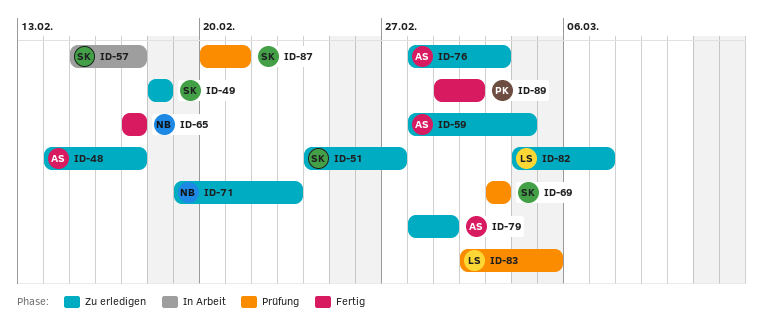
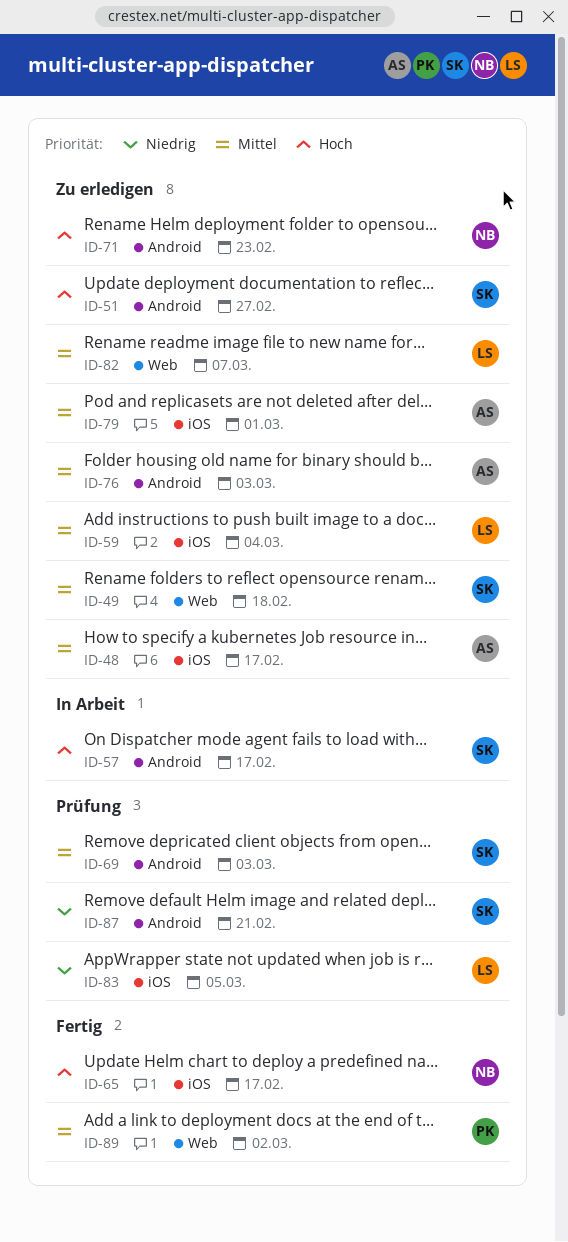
ID-59, owner: AS -> LS

